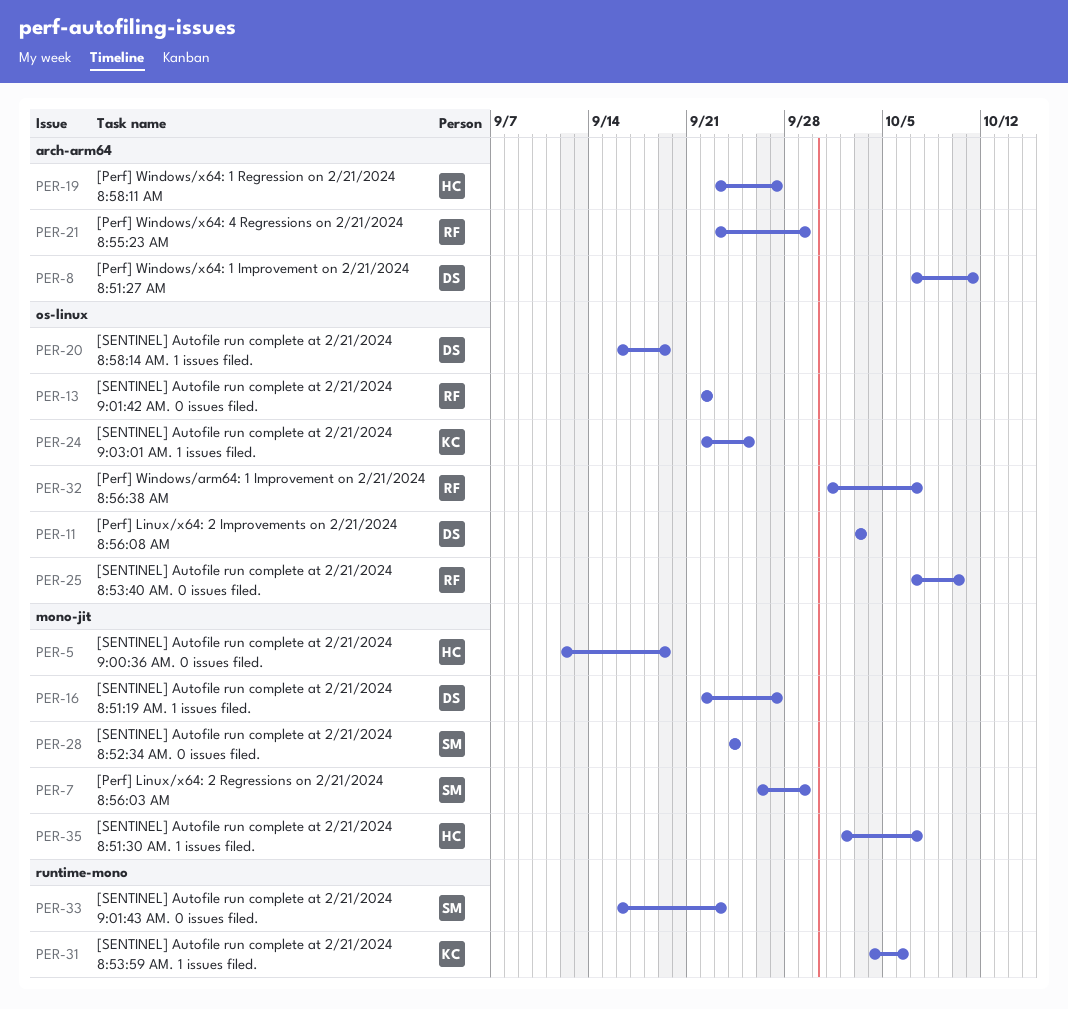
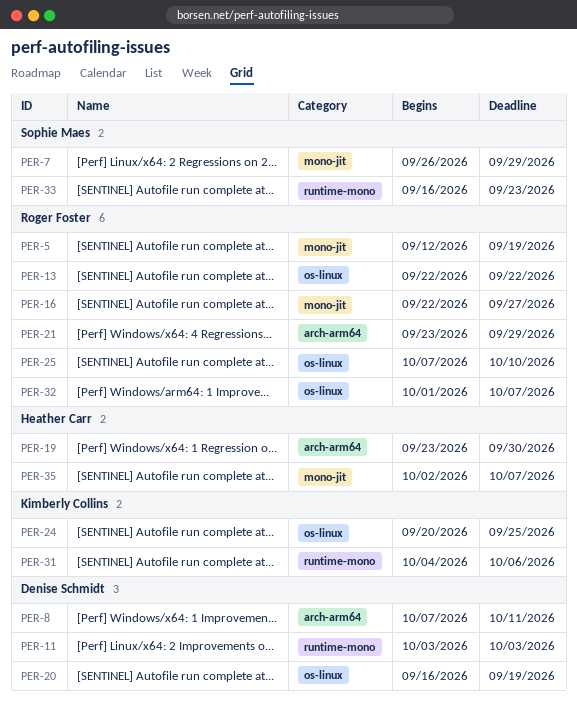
PER-5, owner: Heather Carr -> Roger Foster
PER-11, label: os-linux -> runtime-mono
PER-16, owner: Denise Schmidt -> Roger Foster
PER-19, due: Sep 27 -> Sep 30
PER-24, start: Sep 22 -> Sep 20
PER-28: present -> none

